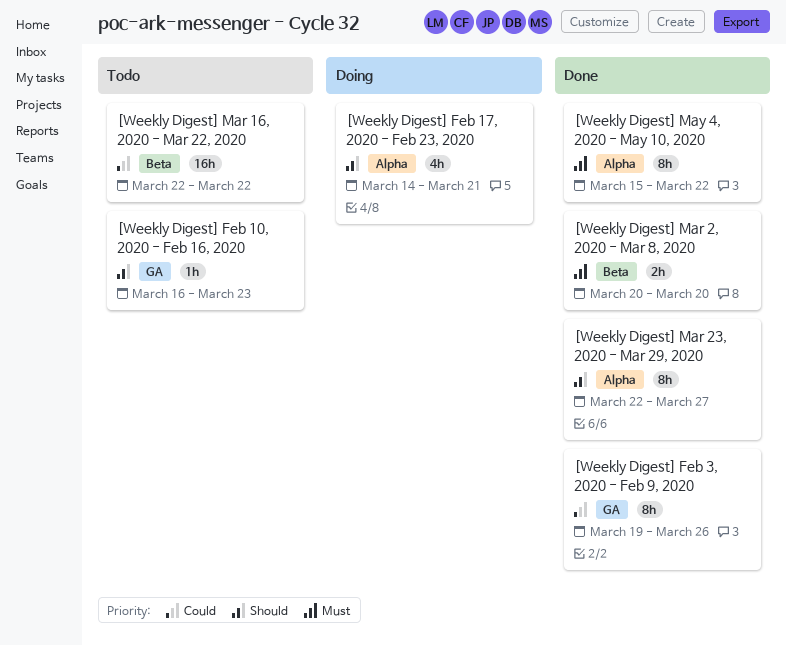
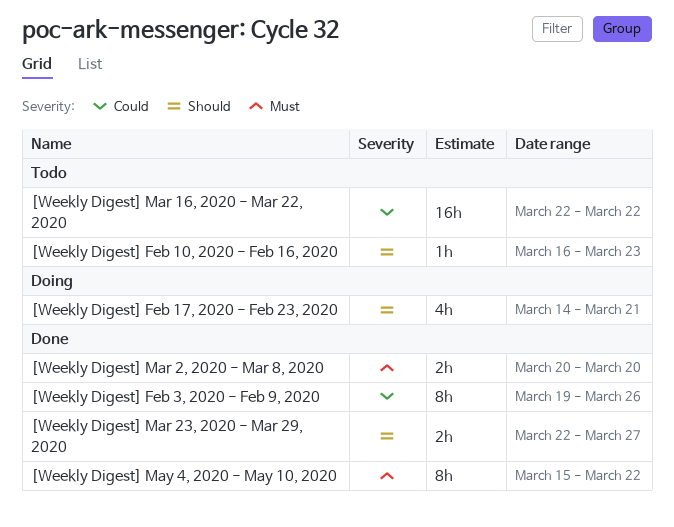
[Weekly Digest] Mar 23, 2020 - Mar 29, 2020, estimate: 8h -> 2h

